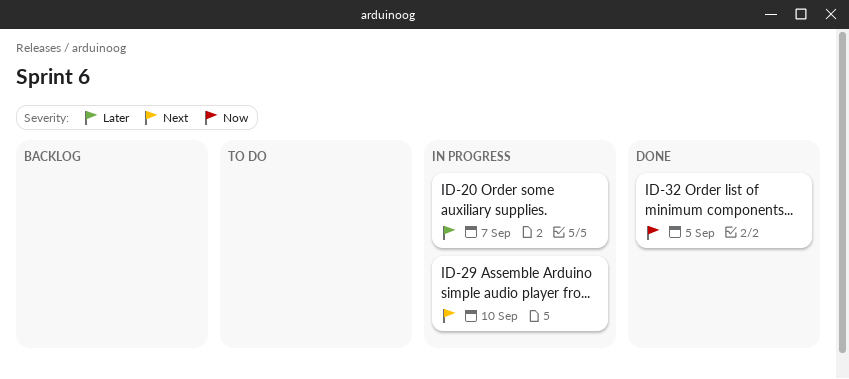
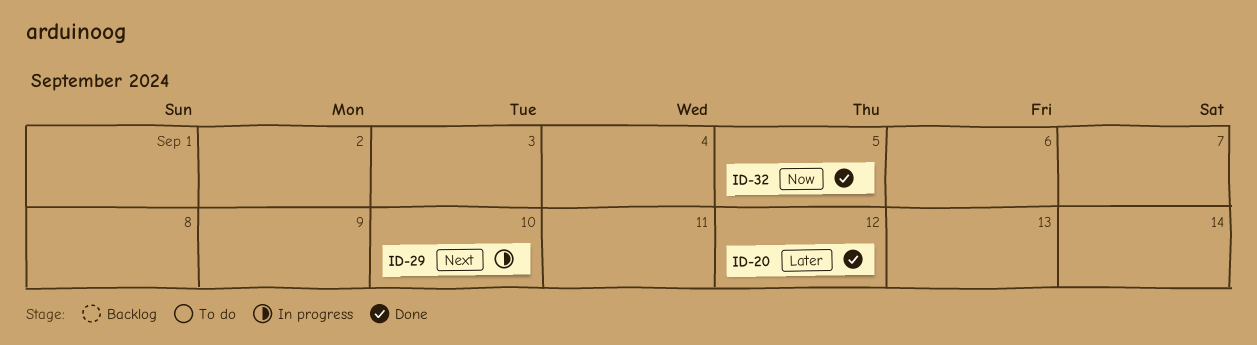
ID-20, status: In progress -> Done
ID-20, due: Sep 7 -> Sep 12

